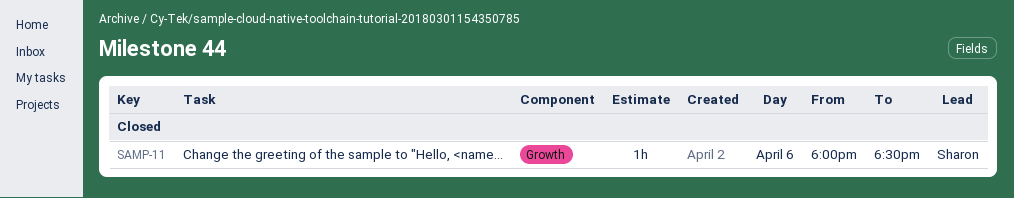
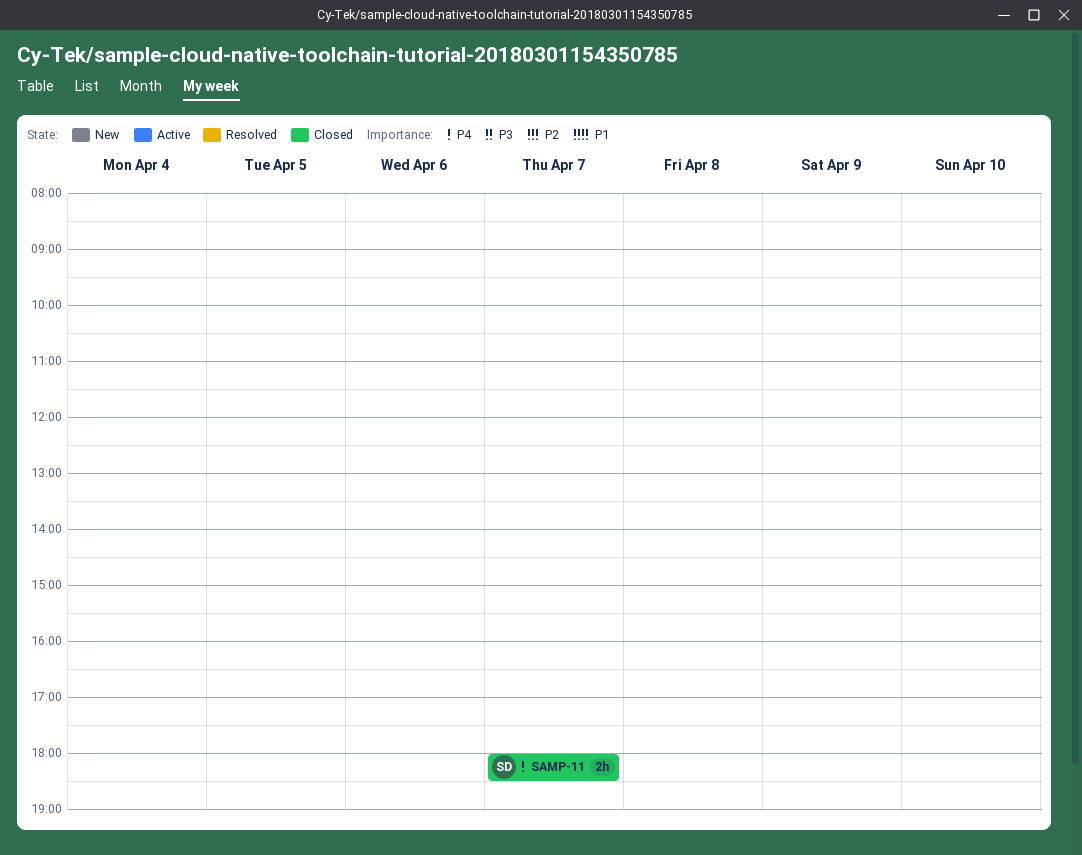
SAMP-11, estimate: 1h -> 2h
SAMP-11, day: Apr 6 -> Apr 7

